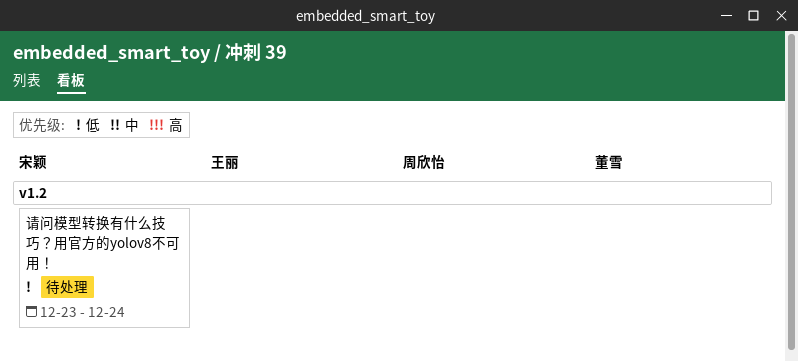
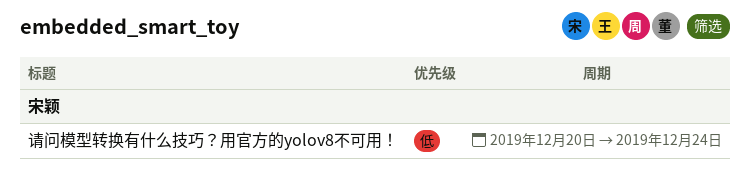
请问模型转换有什么技巧？用官方的yolov8不可用！, start: Dec 23 -> Dec 20

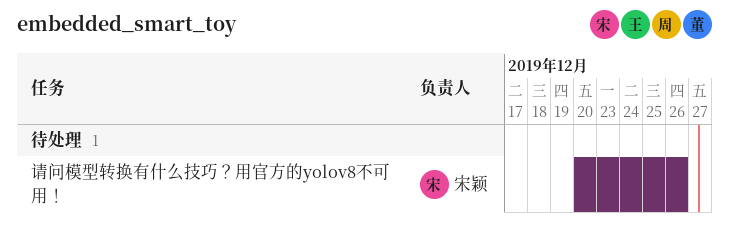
请问模型转换有什么技巧？用官方的yolov8不可用！, due: Dec 24 -> Dec 26

